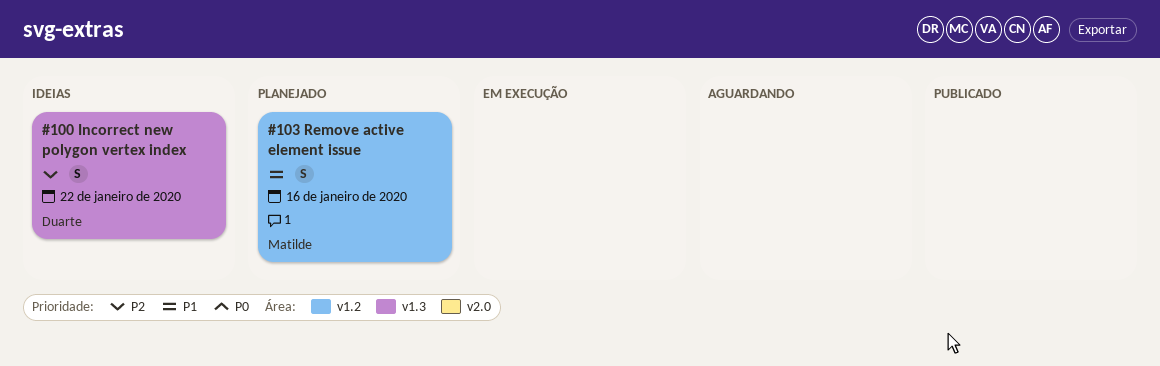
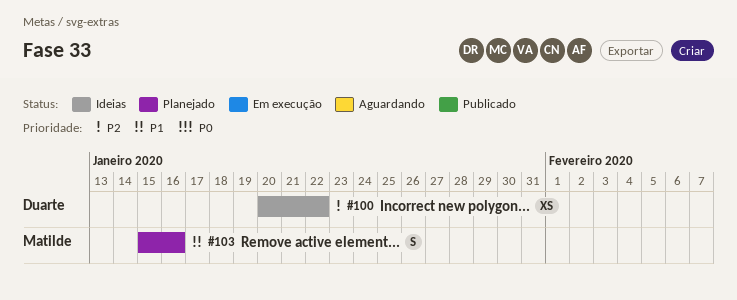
#100, estimate: S -> XS

